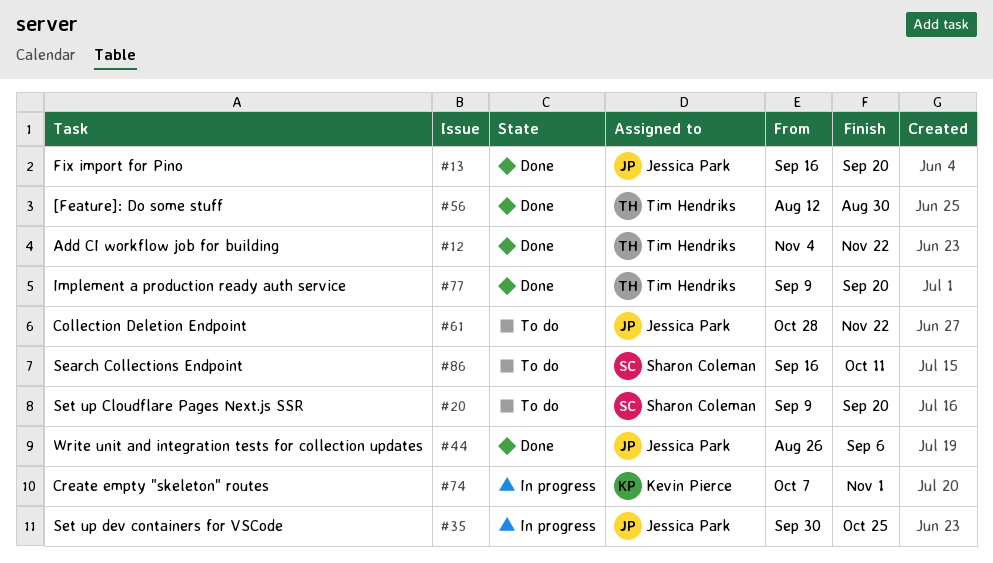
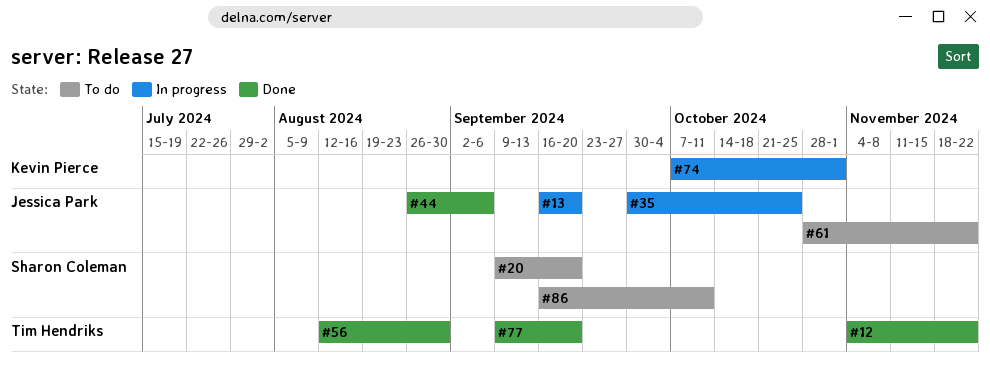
#13, status: Done -> In progress

